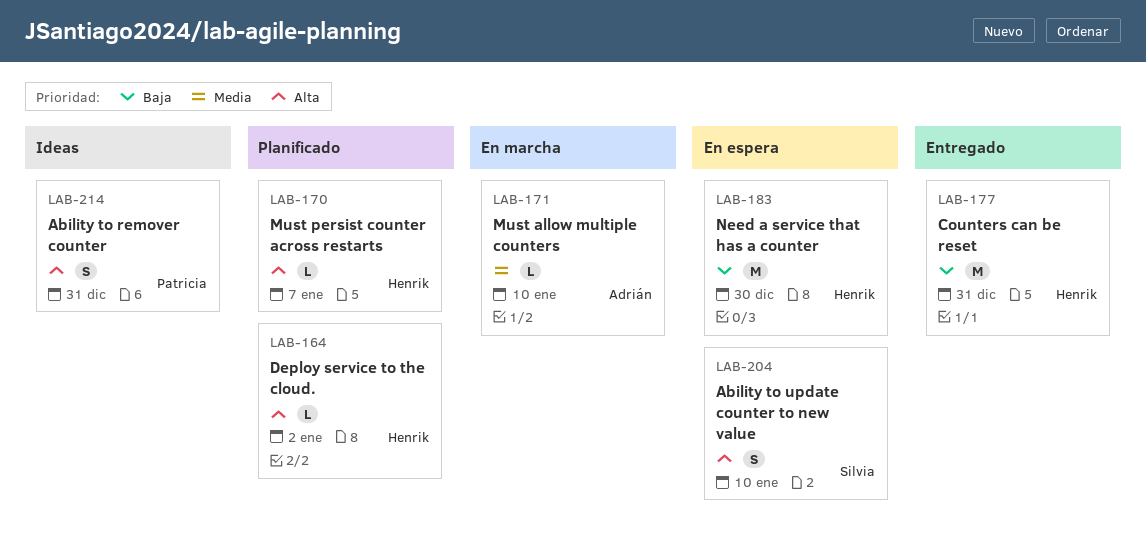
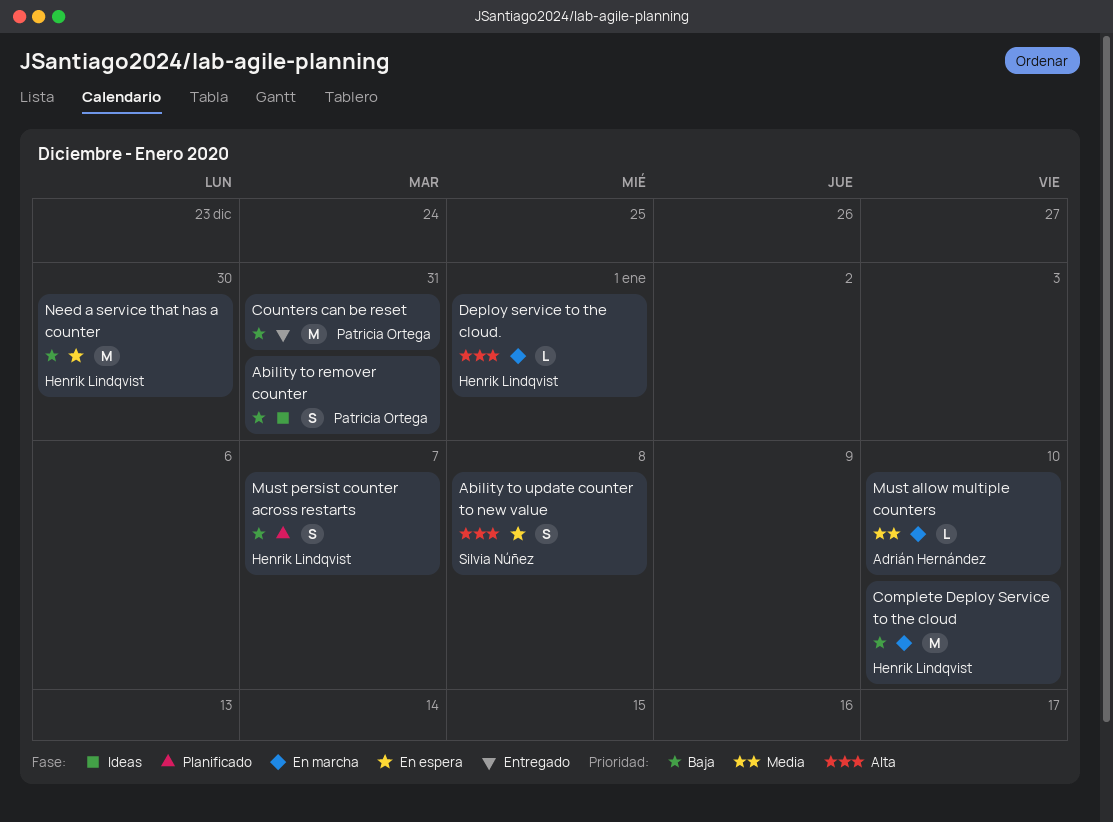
Ability to remover counter, priority: Alta -> Baja
Ability to update counter to new value, due: Jan 10 -> Jan 8
Complete Deploy Service to the cloud: none -> present
Counters can be reset, owner: Henrik Lindqvist -> Patricia Ortega
Deploy service to the cloud., status: Planificado -> En marcha
Deploy service to the cloud., due: Jan 2 -> Jan 1
Must persist counter across restarts, priority: Alta -> Baja
Must persist counter across restarts, estimate: L -> S

